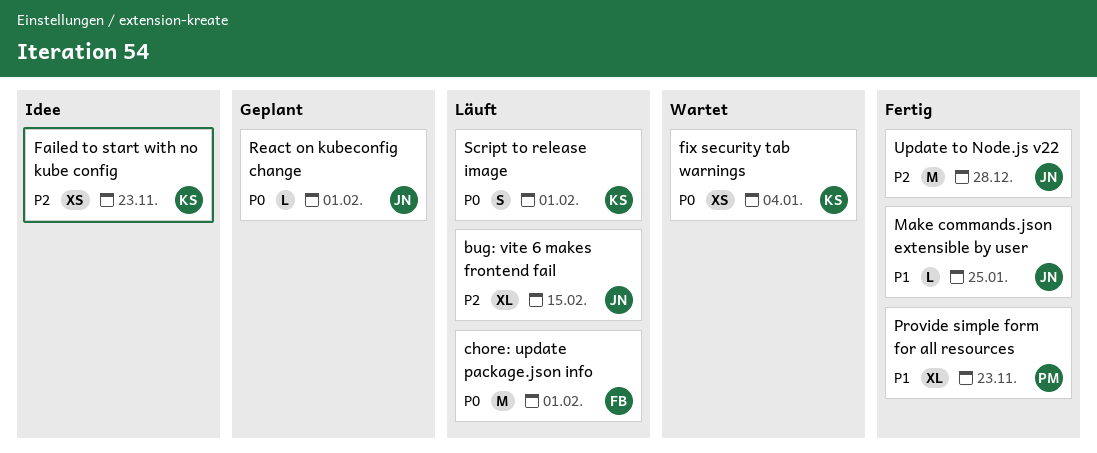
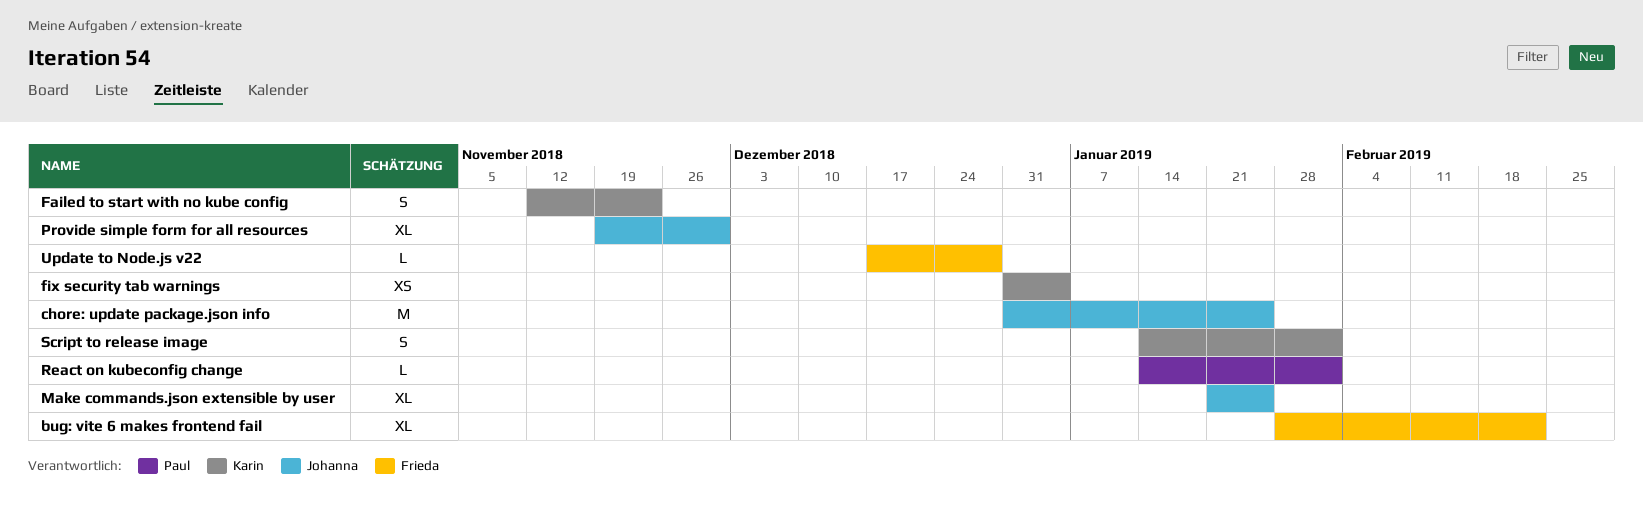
bug: vite 6 makes frontend fail, owner: Johanna -> Frieda
bug: vite 6 makes frontend fail, due: Feb 15 -> Feb 22
chore: update package.json info, owner: Frieda -> Johanna
chore: update package.json info, due: Feb 1 -> Jan 25
Failed to start with no kube config, estimate: XS -> S
Make commands.json extensible by user, estimate: L -> XL
Provide simple form for all resources, owner: Paul -> Johanna
Provide simple form for all resources, due: Nov 23 -> Nov 30
React on kubeconfig change, owner: Johanna -> Paul
Update to Node.js v22, owner: Johanna -> Frieda
Update to Node.js v22, estimate: M -> L

